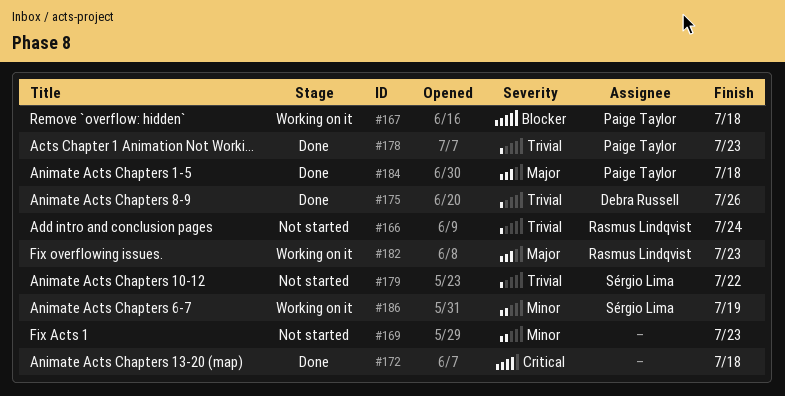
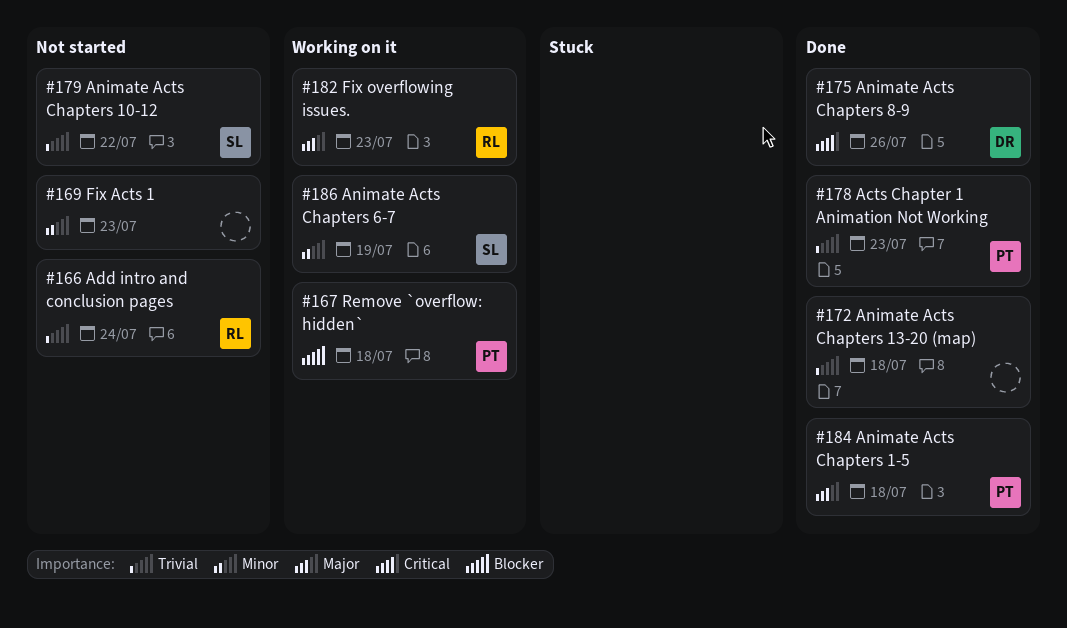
#172, priority: Critical -> Trivial
#175, priority: Trivial -> Critical

